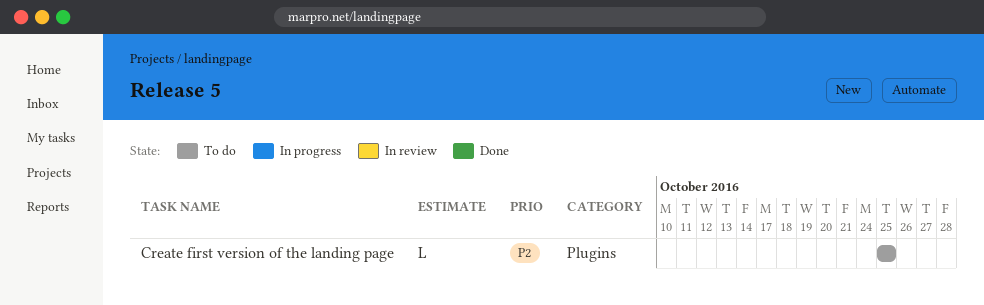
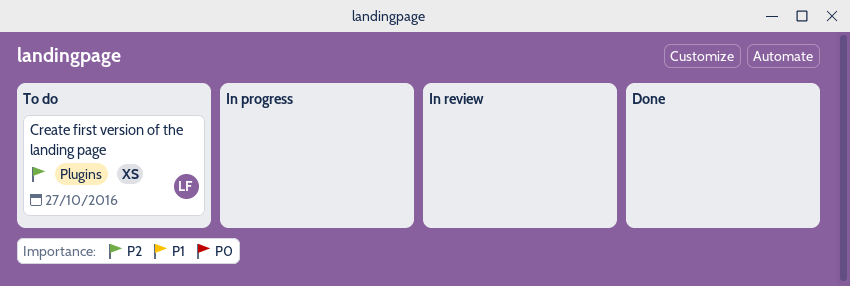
Create first version of the landing page, estimate: L -> XS
Create first version of the landing page, due: Oct 25 -> Oct 27

